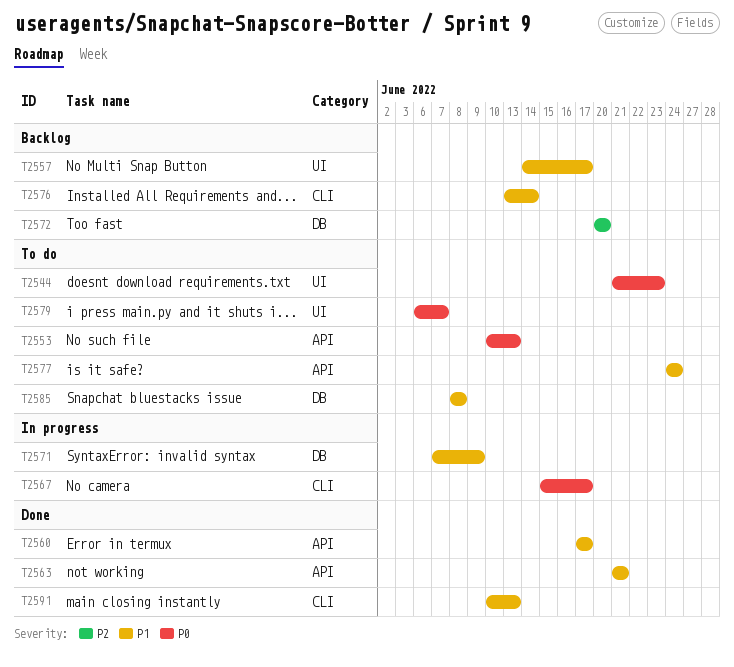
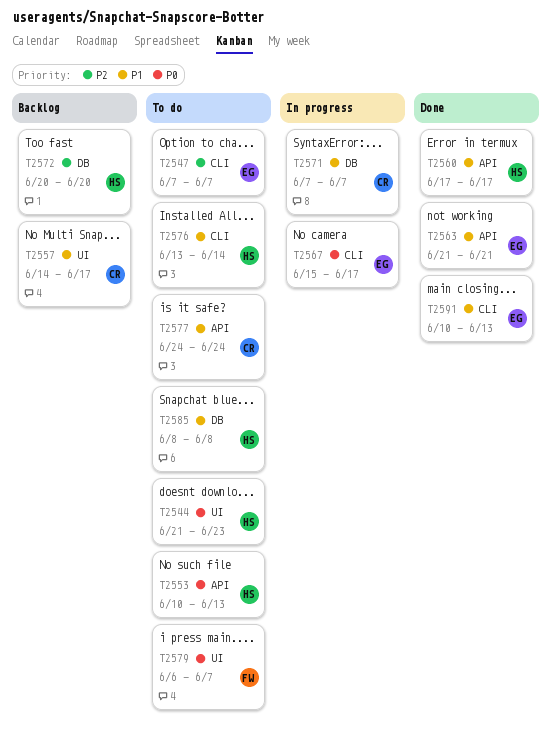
T2547: none -> present
T2571, due: Jun 9 -> Jun 7
T2576, status: Backlog -> To do

